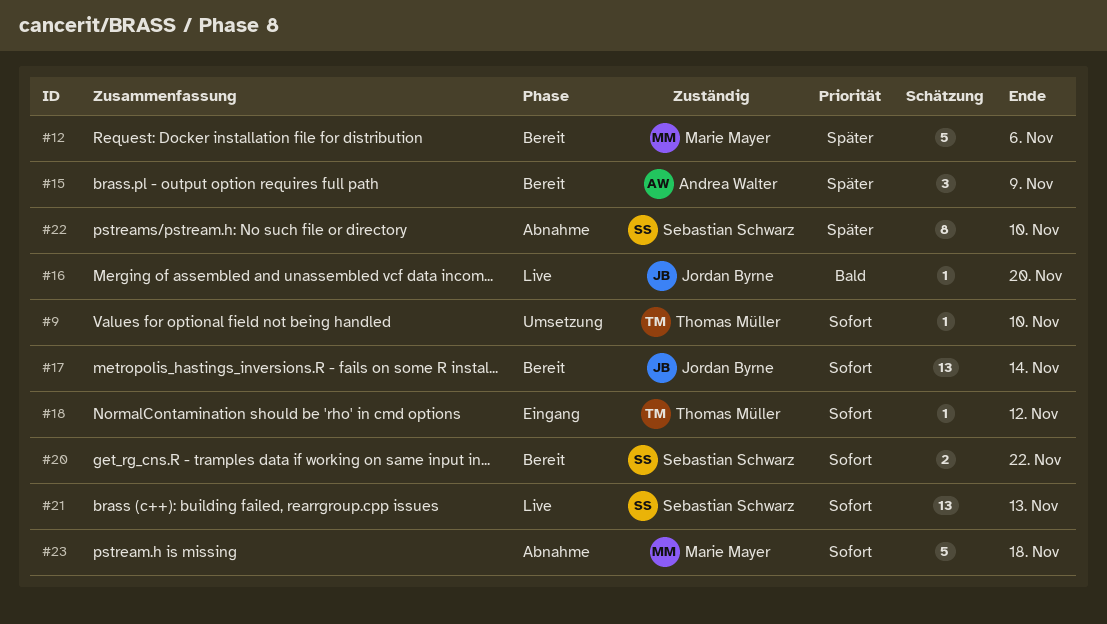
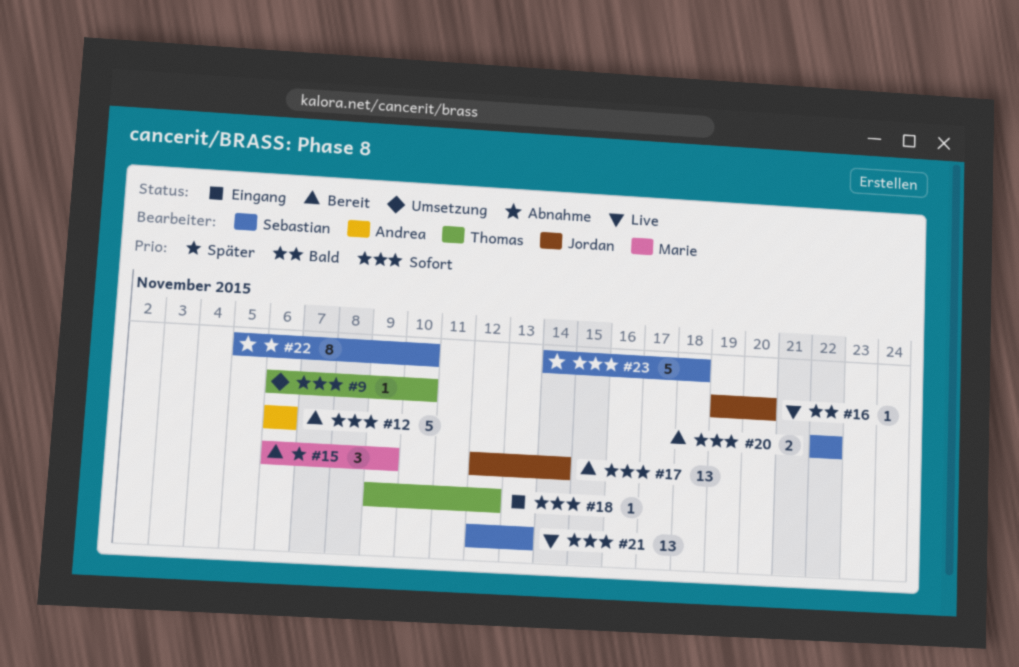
#12, owner: Marie Mayer -> Andrea Walter
#12, priority: Später -> Sofort
#15, owner: Andrea Walter -> Marie Mayer
#23, owner: Marie Mayer -> Sebastian Schwarz

